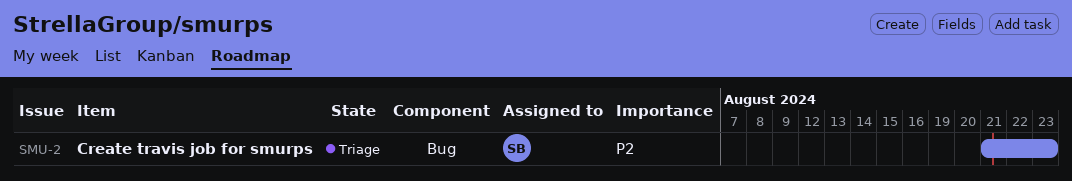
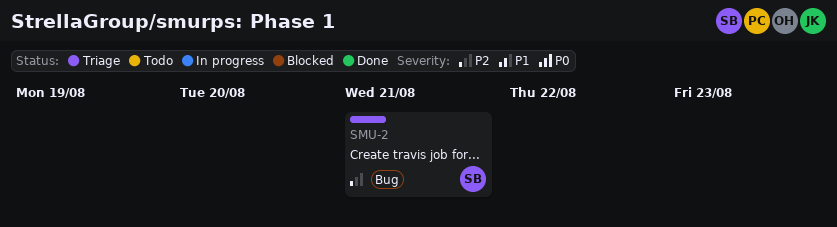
SMU-2, due: Aug 23 -> Aug 21

